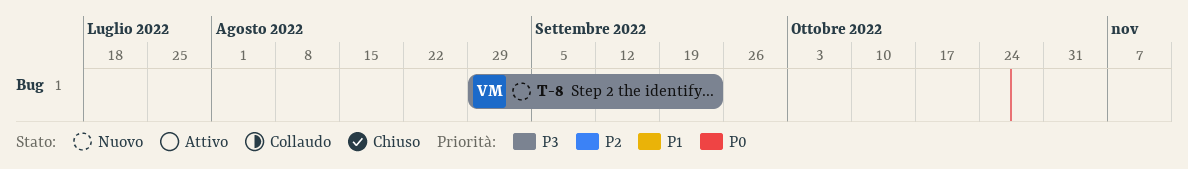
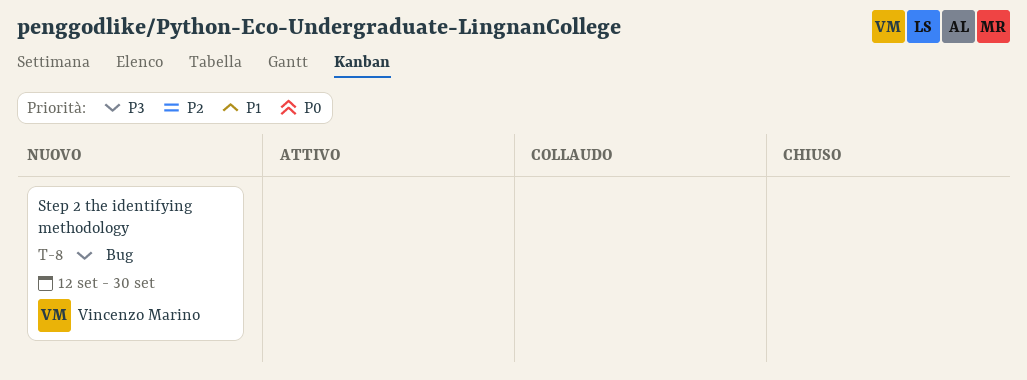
T-8, start: Aug 29 -> Sep 12
T-8, due: Sep 23 -> Sep 30

